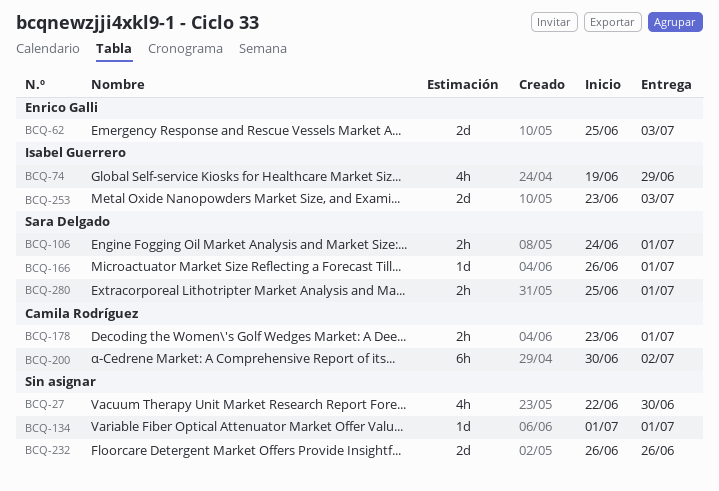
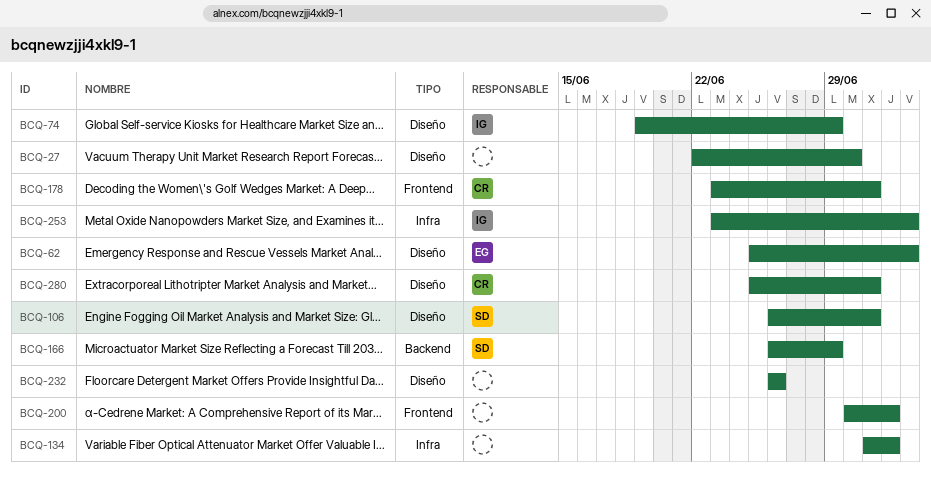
BCQ-106, start: Jun 24 -> Jun 26
BCQ-134, due: Jul 1 -> Jul 2
BCQ-166, due: Jul 1 -> Jun 29
BCQ-200, owner: Camila Rodríguez -> none
BCQ-280, owner: Sara Delgado -> Camila Rodríguez

